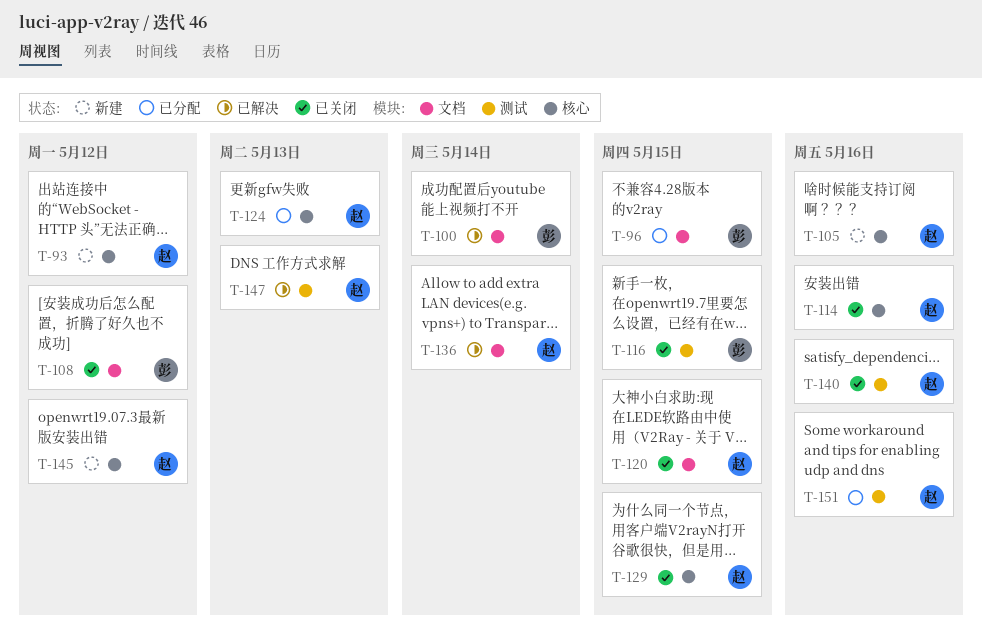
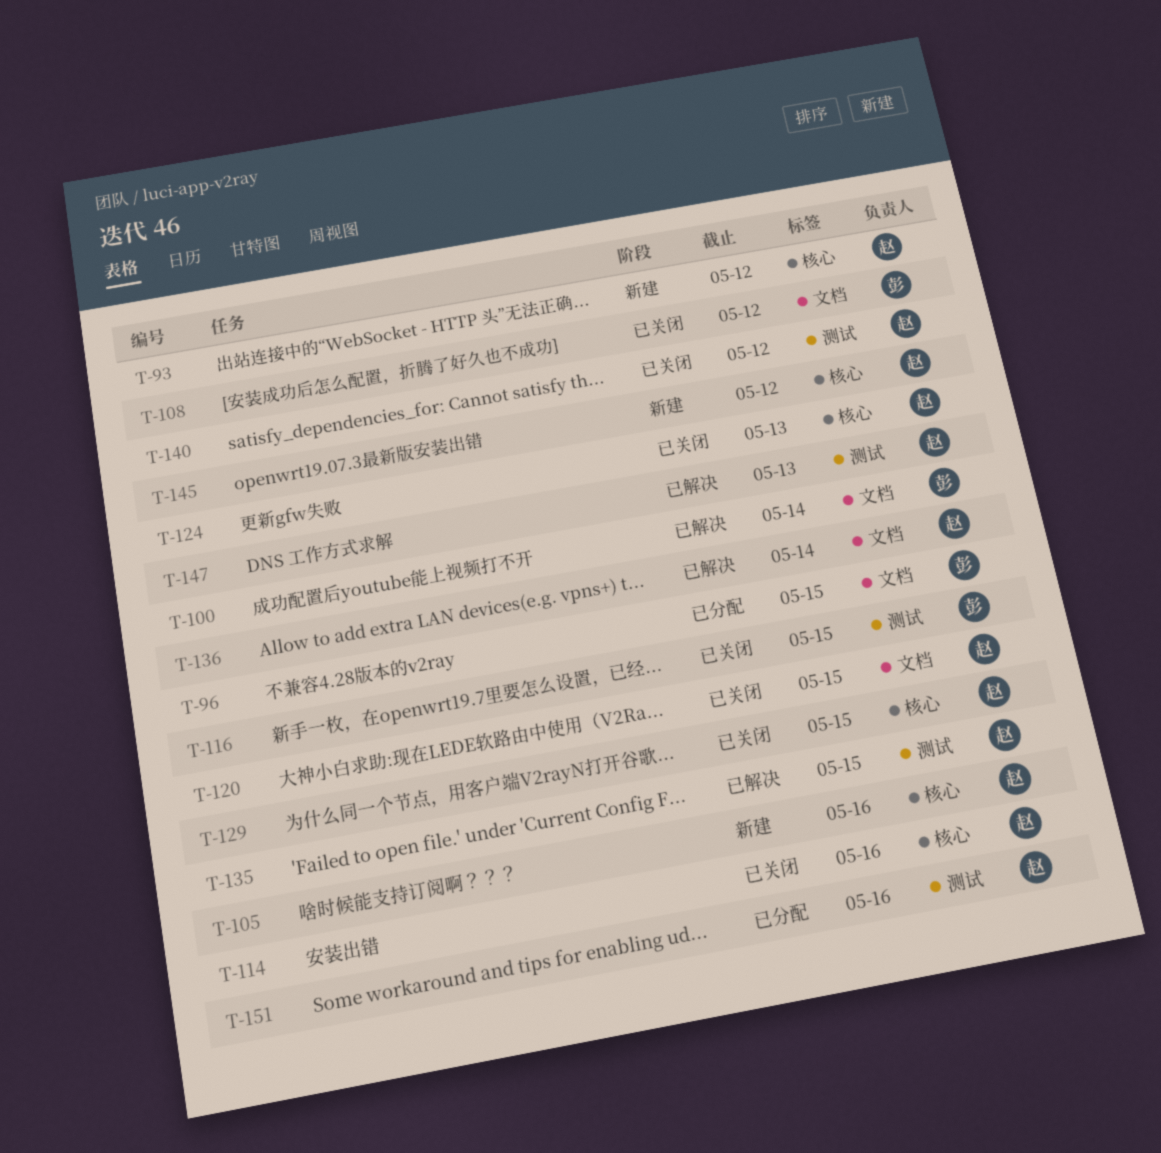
T-124, status: 已分配 -> 已关闭
T-135: none -> present
T-140, due: May 16 -> May 12

